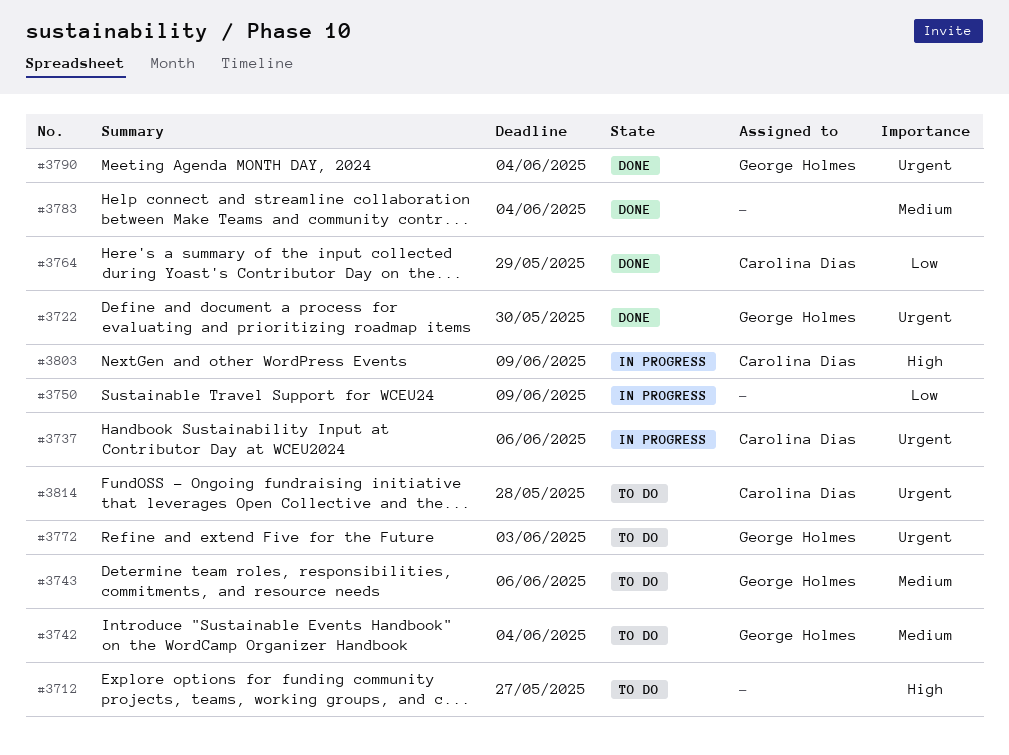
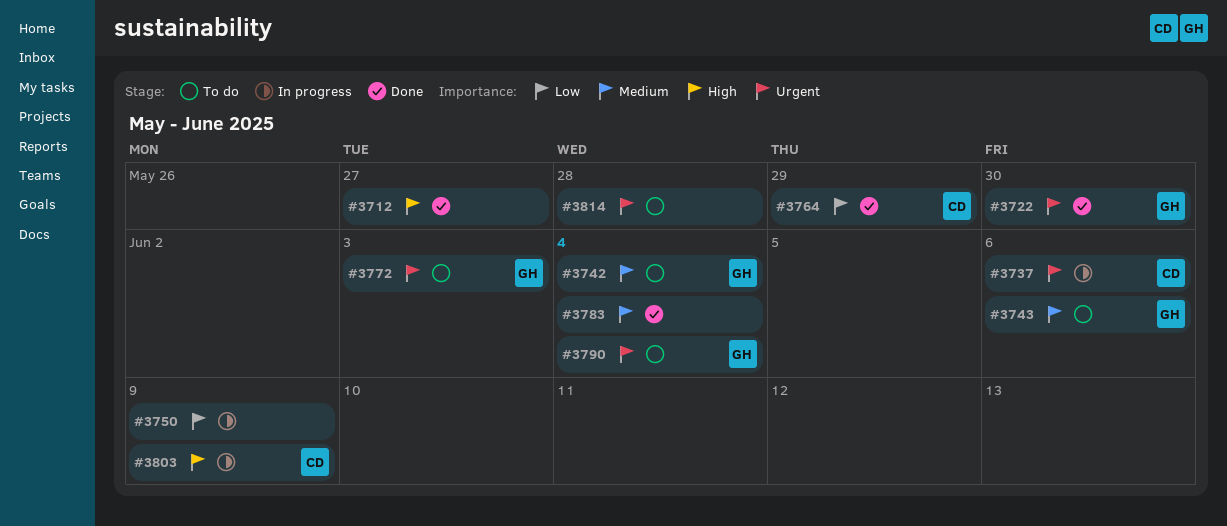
#3712, status: To do -> Done
#3790, status: Done -> To do
#3814, owner: Carolina Dias -> none

